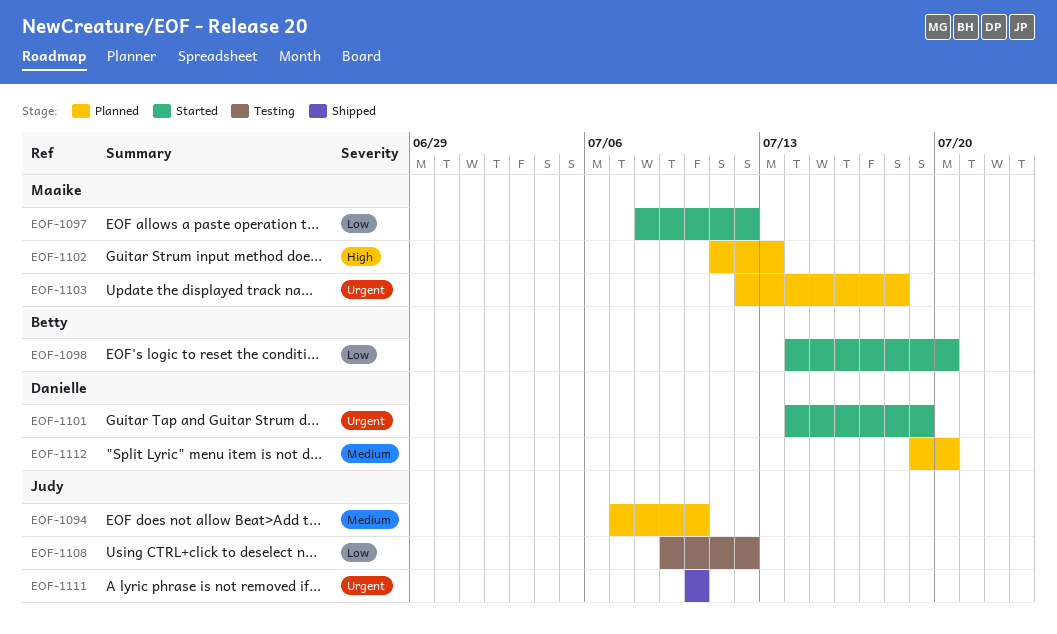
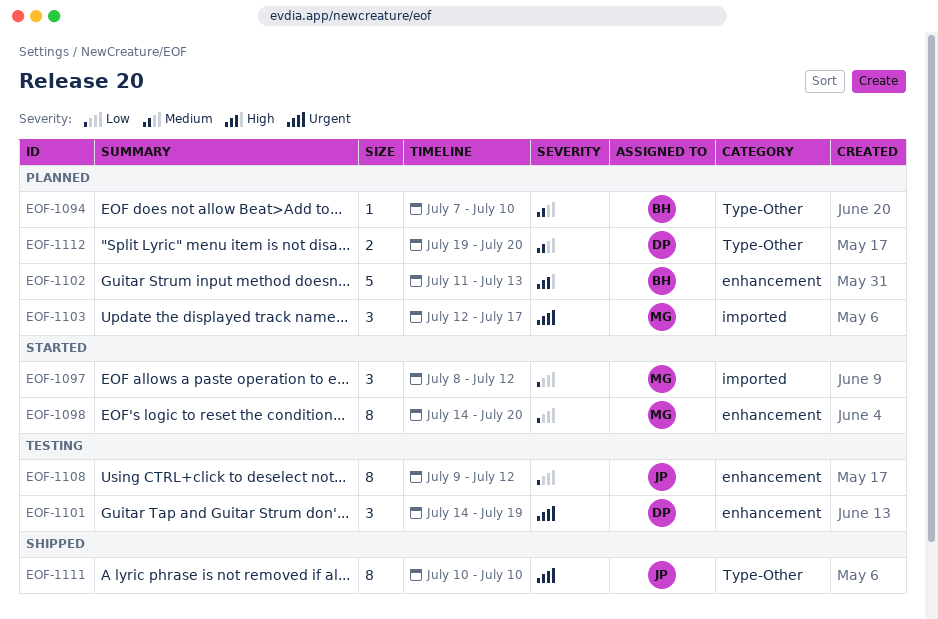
EOF-1094, owner: Judy -> Betty
EOF-1098, owner: Betty -> Maaike
EOF-1101, status: Started -> Testing
EOF-1102, owner: Maaike -> Betty
EOF-1103, due: Jul 18 -> Jul 17

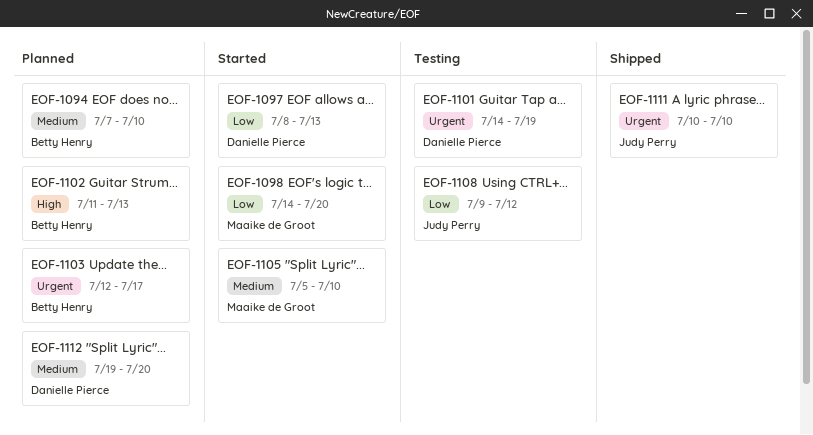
EOF-1097, owner: Maaike de Groot -> Danielle Pierce
EOF-1097, due: Jul 12 -> Jul 13
EOF-1103, owner: Maaike de Groot -> Betty Henry
EOF-1105: none -> present

